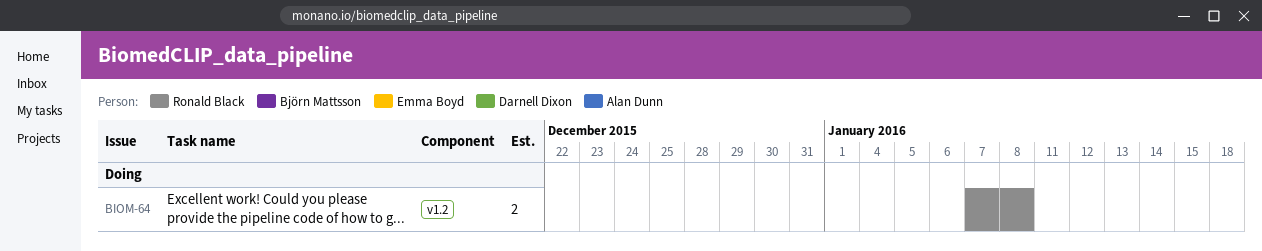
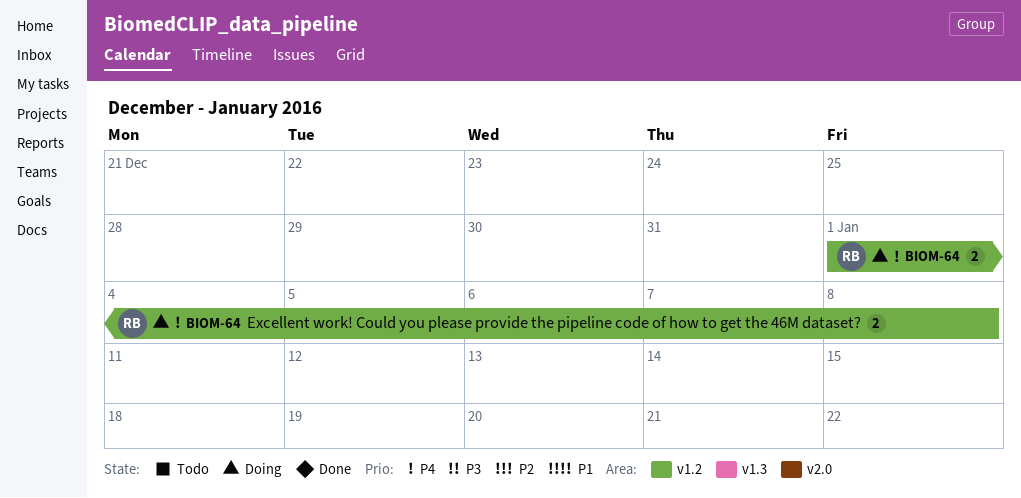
BIOM-64, start: Jan 7 -> Jan 1

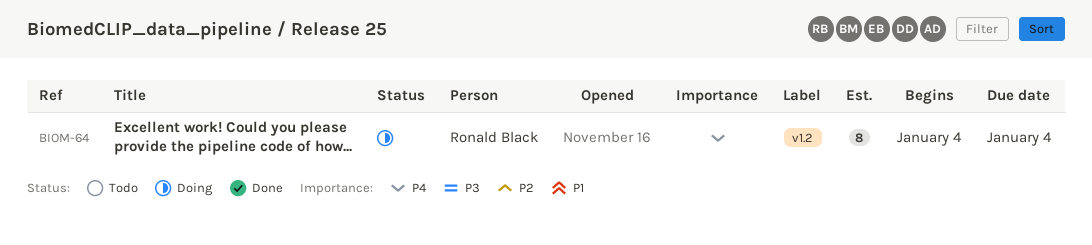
BIOM-64, estimate: 2 -> 8
BIOM-64, start: Jan 1 -> Jan 4
BIOM-64, due: Jan 8 -> Jan 4

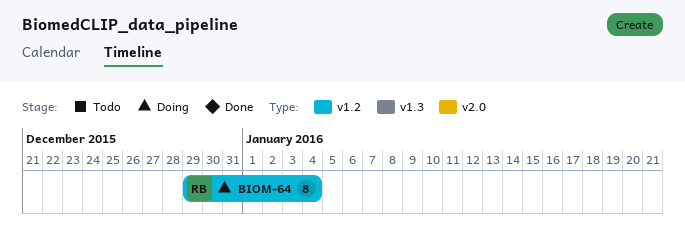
BIOM-64, start: Jan 4 -> Dec 29

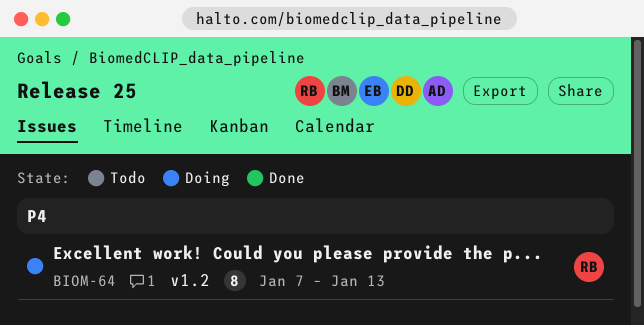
BIOM-64, start: Dec 29 -> Jan 7
BIOM-64, due: Jan 4 -> Jan 13

